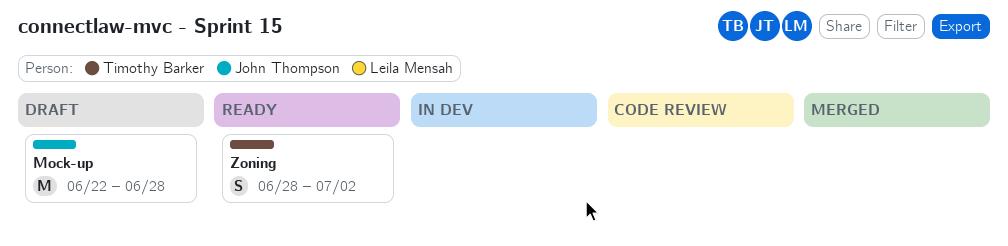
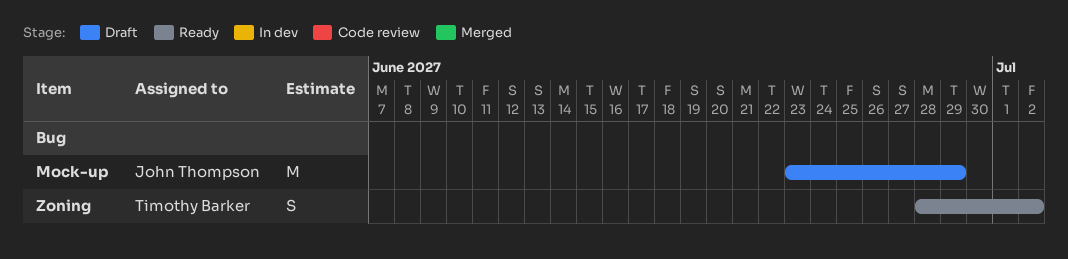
Mock-up, start: Jun 22 -> Jun 23
Mock-up, due: Jun 28 -> Jun 29

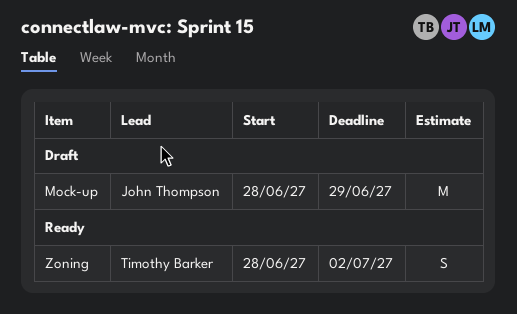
Mock-up, start: Jun 23 -> Jun 28

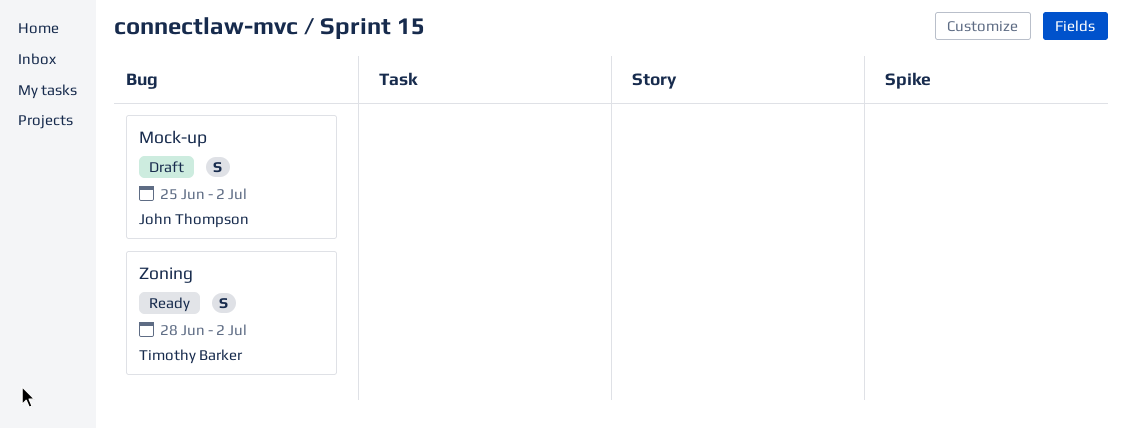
Mock-up, estimate: M -> S
Mock-up, start: Jun 28 -> Jun 25
Mock-up, due: Jun 29 -> Jul 2

